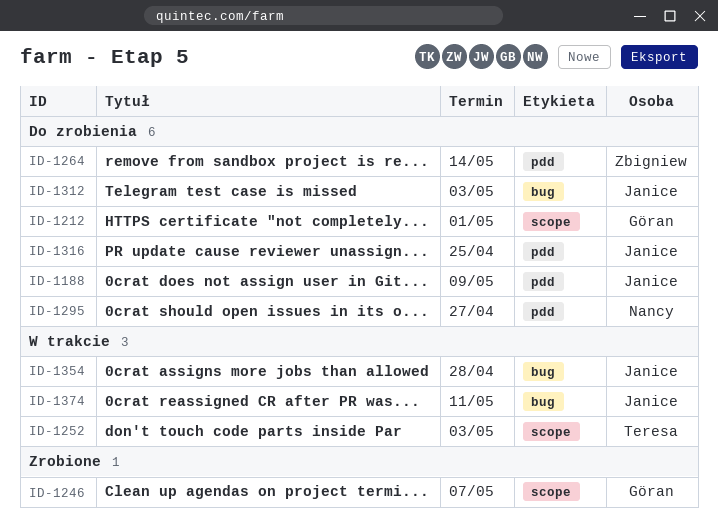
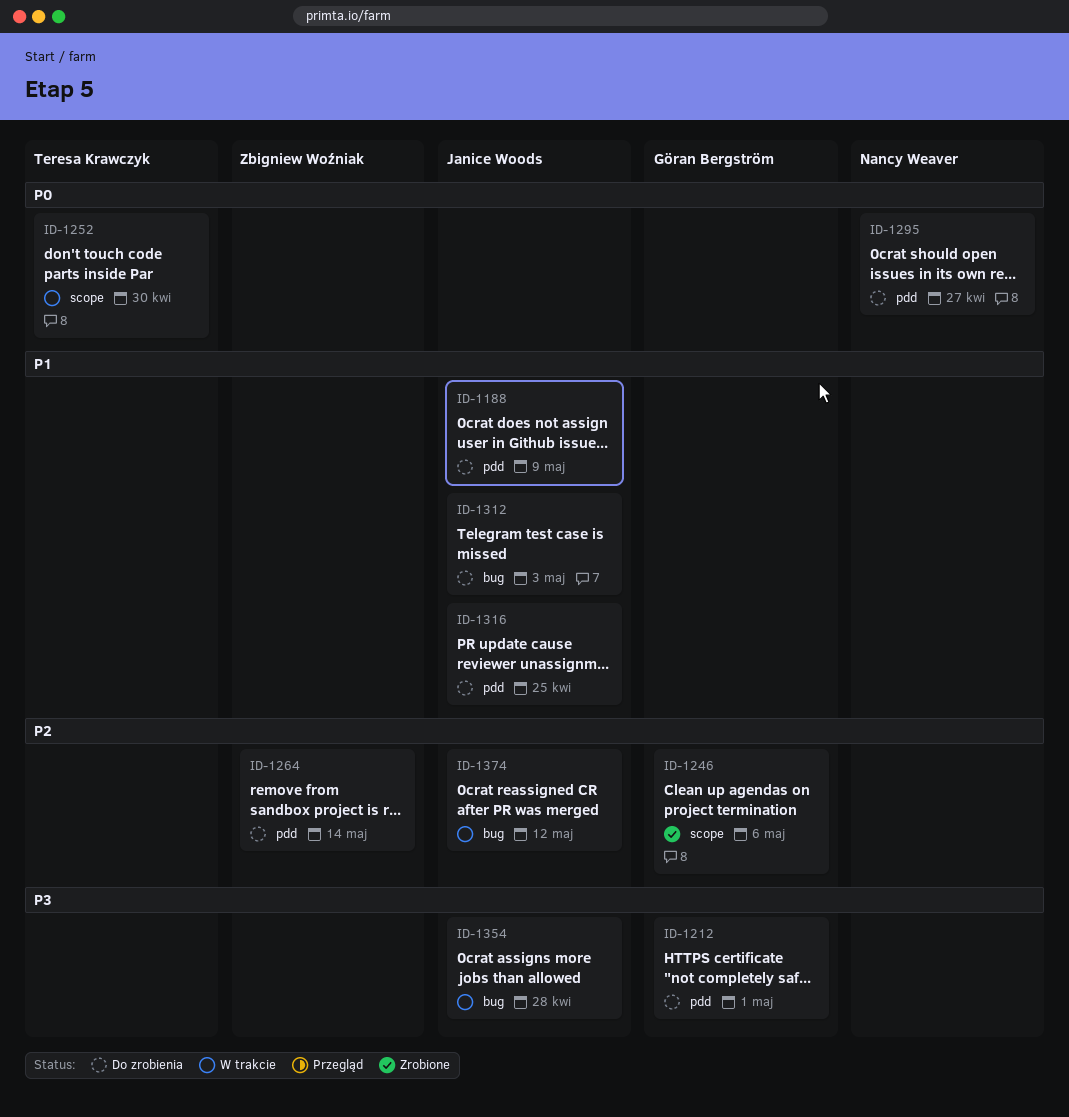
ID-1212, label: scope -> pdd
ID-1246, due: May 7 -> May 6
ID-1252, due: May 3 -> Apr 30
ID-1374, due: May 11 -> May 12

